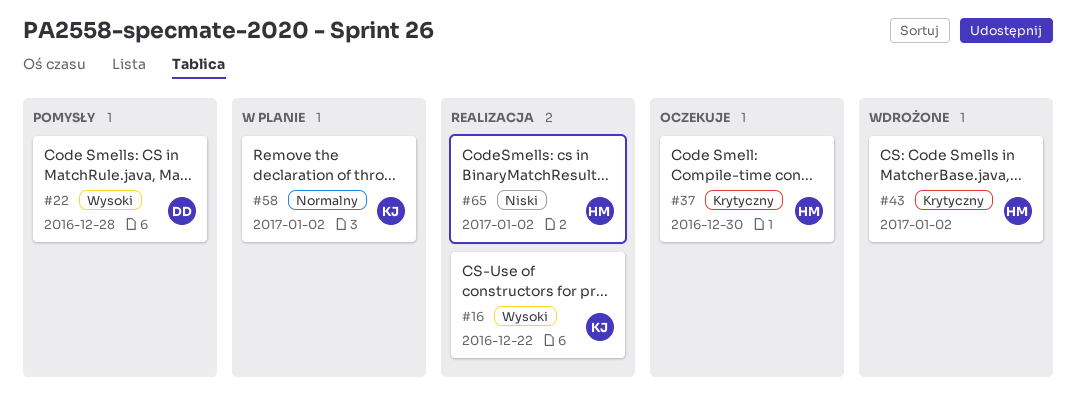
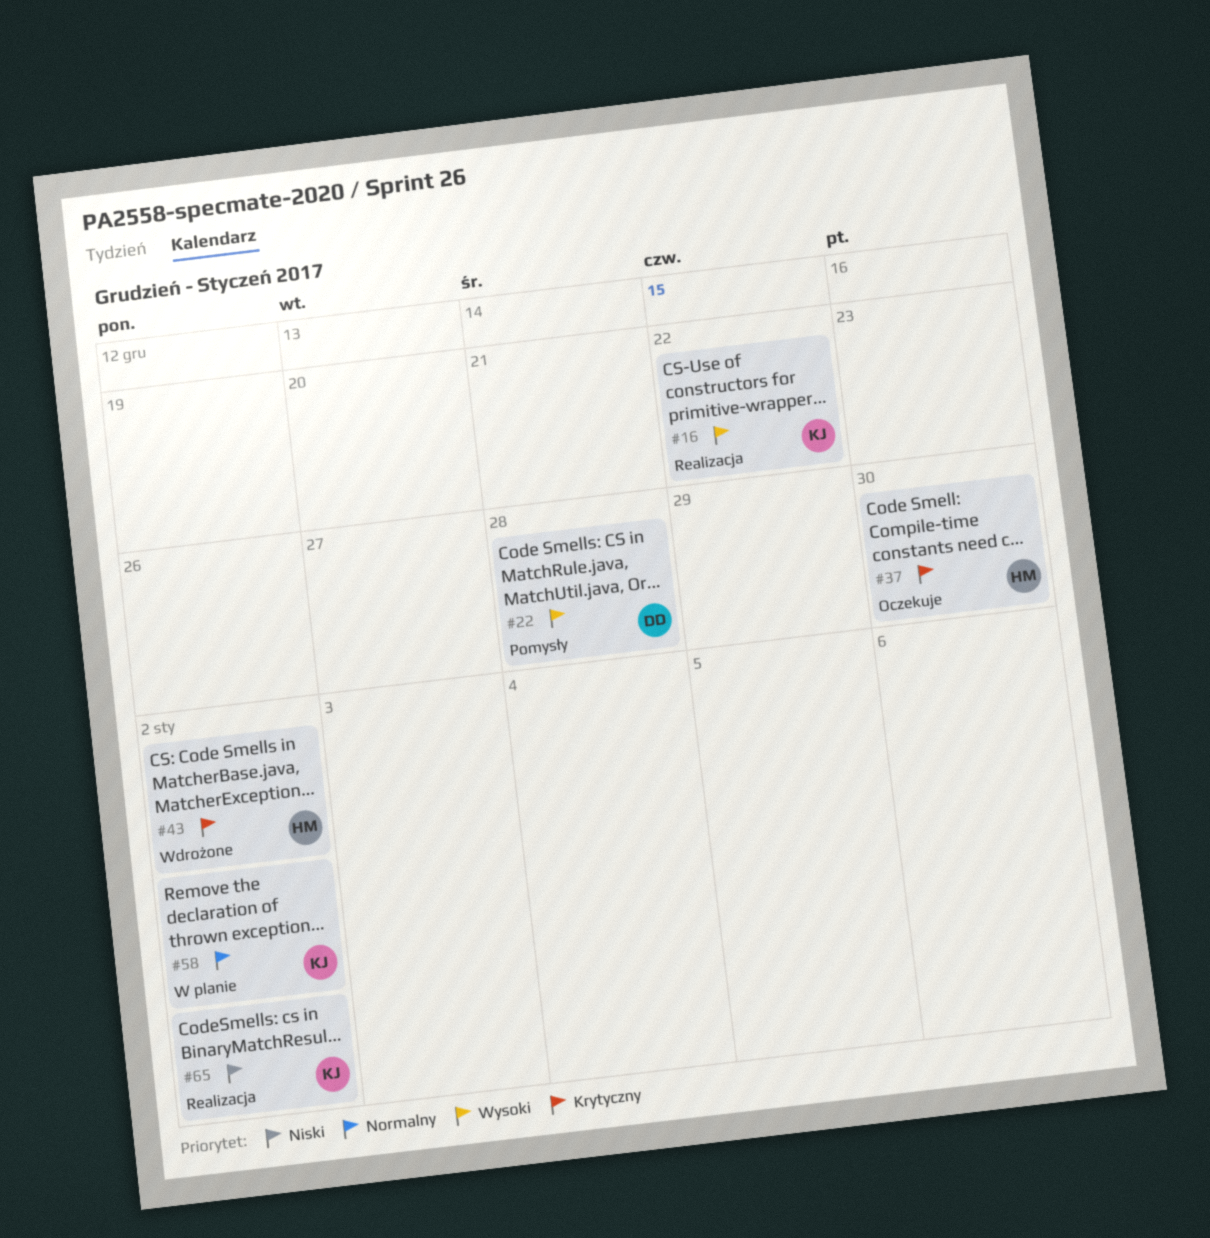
#65, owner: HM -> KJ

